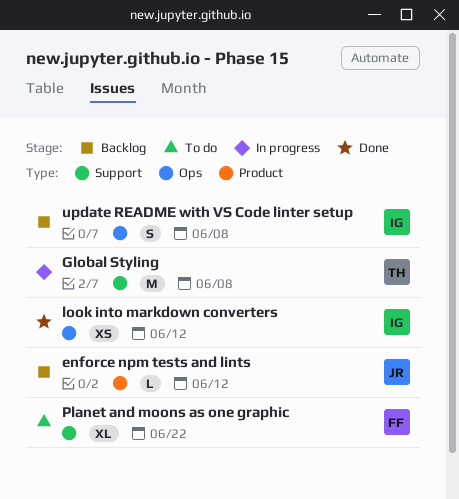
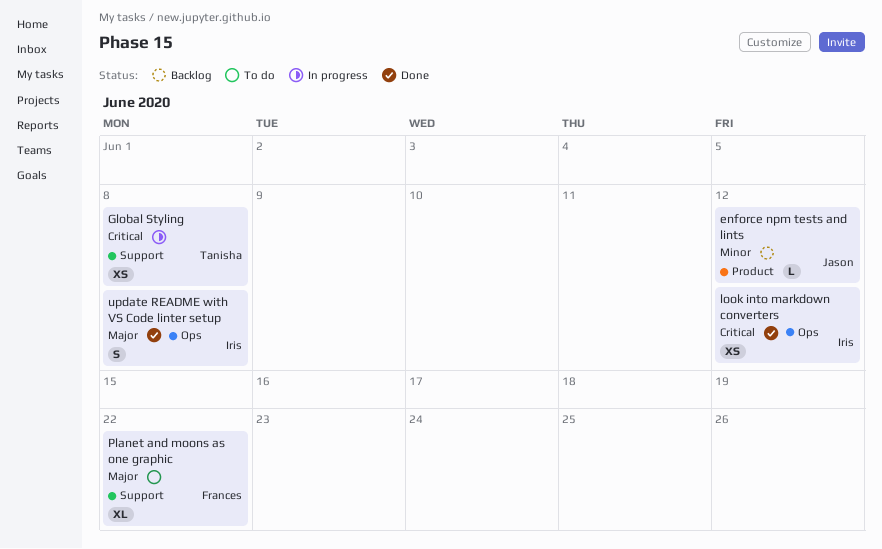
Global Styling, estimate: M -> XS
update README with VS Code linter setup, status: Backlog -> Done

